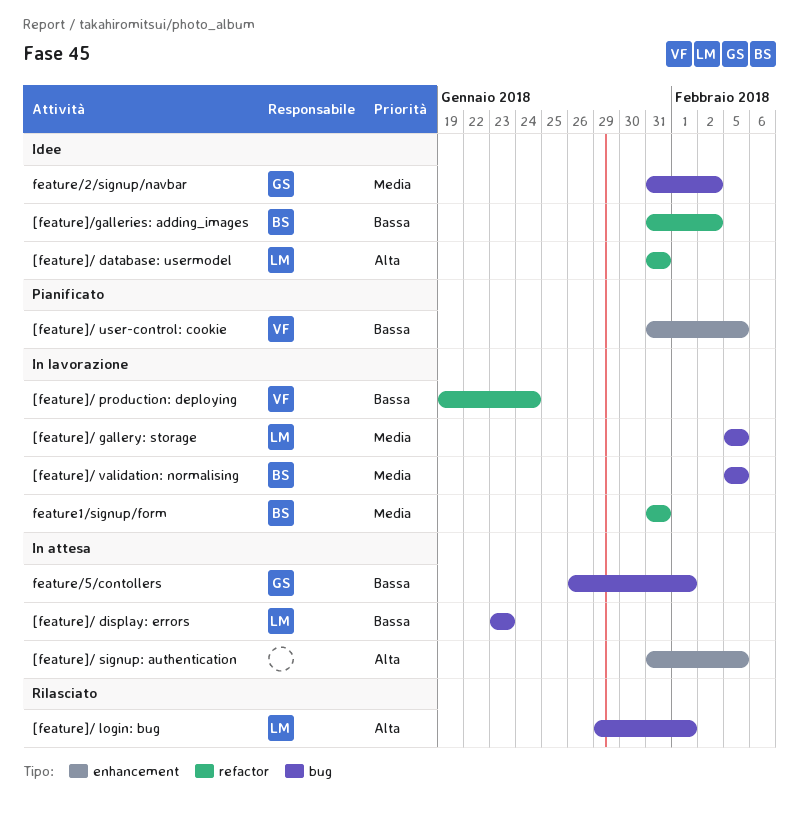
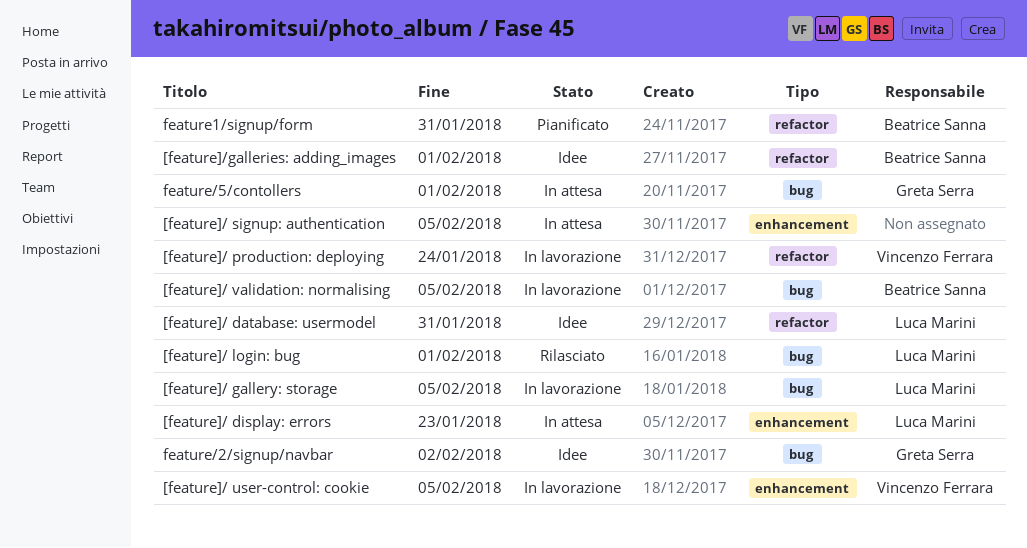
[feature]/ display: errors, label: bug -> enhancement
[feature]/ user-control: cookie, status: Pianificato -> In lavorazione
[feature]/galleries: adding_images, due: Feb 2 -> Feb 1
feature1/signup/form, status: In lavorazione -> Pianificato

